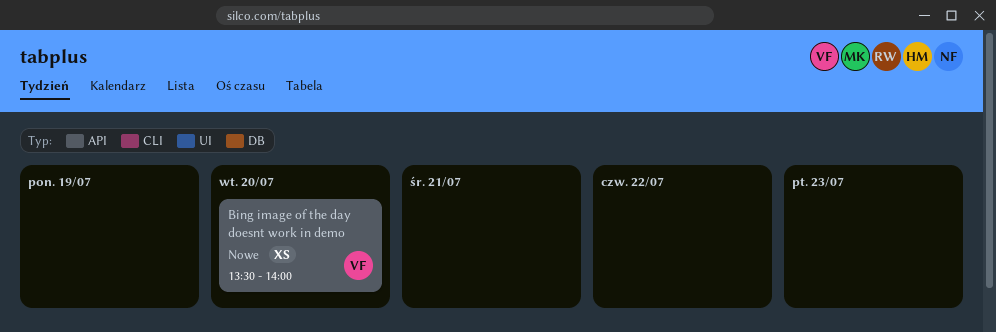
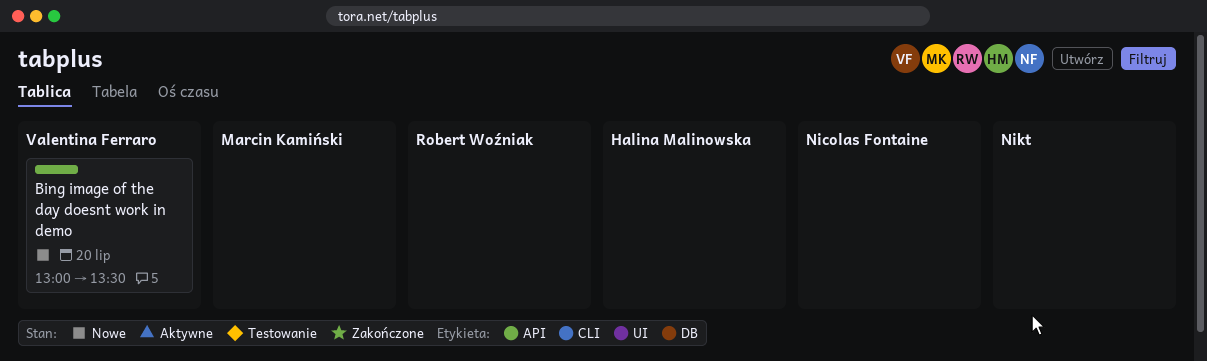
Bing image of the day doesnt work in demo, begins: 13:30 -> 13:00
Bing image of the day doesnt work in demo, ends: 14:00 -> 13:30

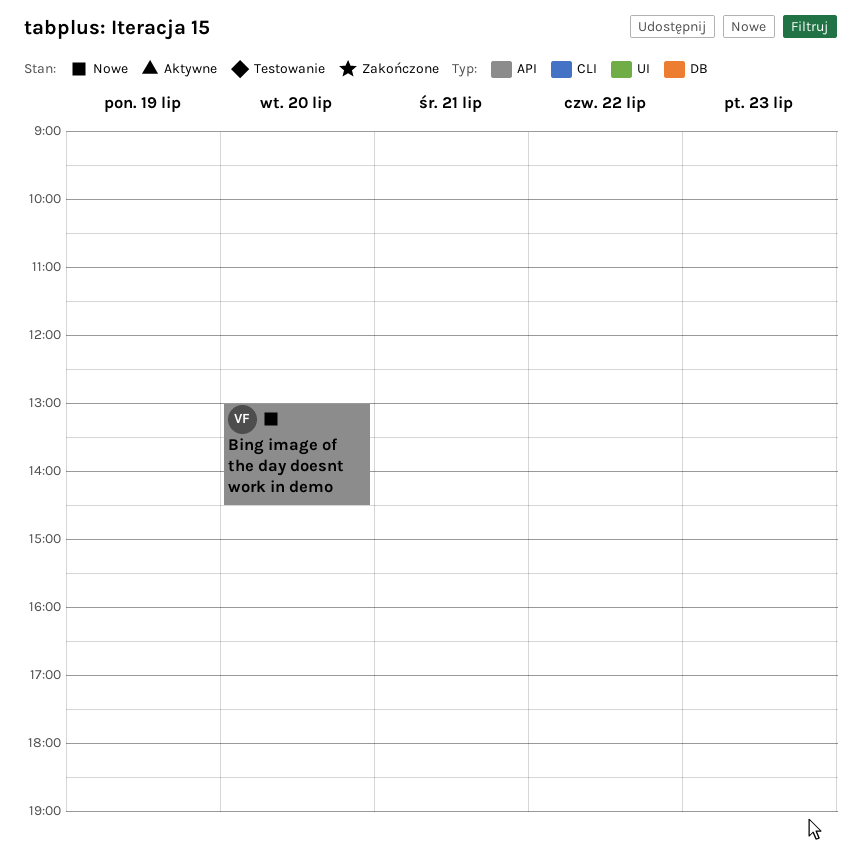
Bing image of the day doesnt work in demo, ends: 13:30 -> 14:30

